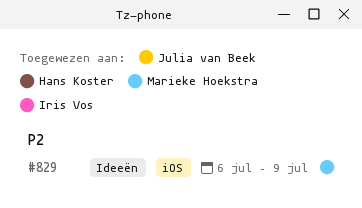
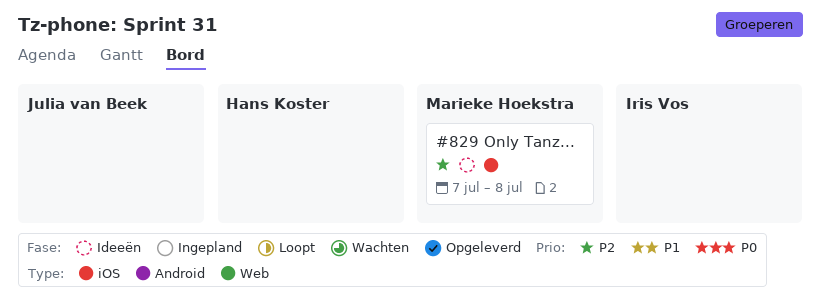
#829, start: Jul 6 -> Jul 7
#829, due: Jul 9 -> Jul 8

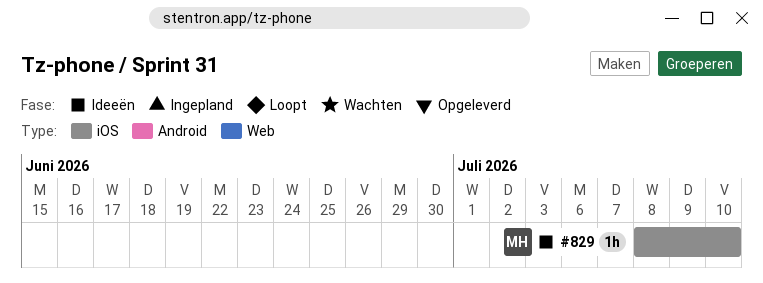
#829, start: Jul 7 -> Jul 8
#829, due: Jul 8 -> Jul 10

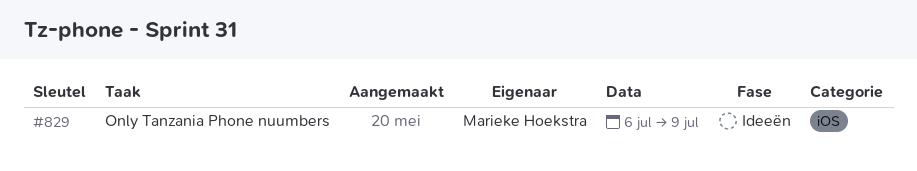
#829, start: Jul 8 -> Jul 6
#829, due: Jul 10 -> Jul 9

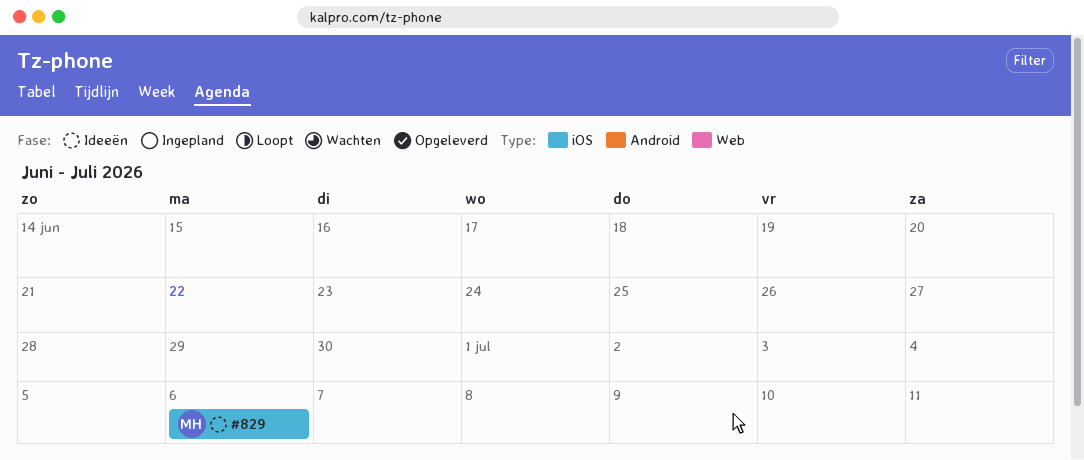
#829, due: Jul 9 -> Jul 6

